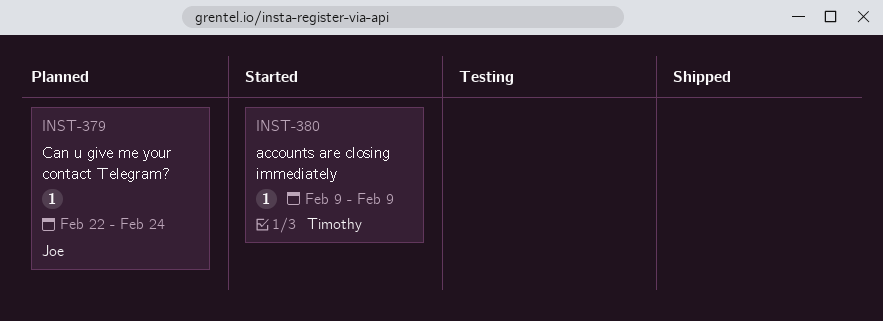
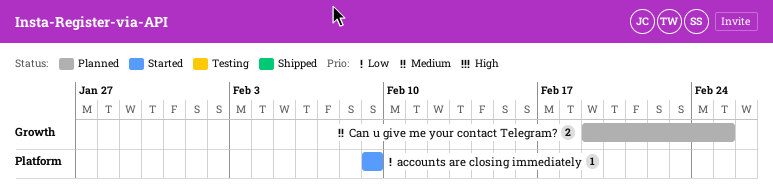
Can u give me your contact Telegram?, estimate: 1 -> 2
Can u give me your contact Telegram?, start: Feb 22 -> Feb 19
Can u give me your contact Telegram?, due: Feb 24 -> Feb 25

